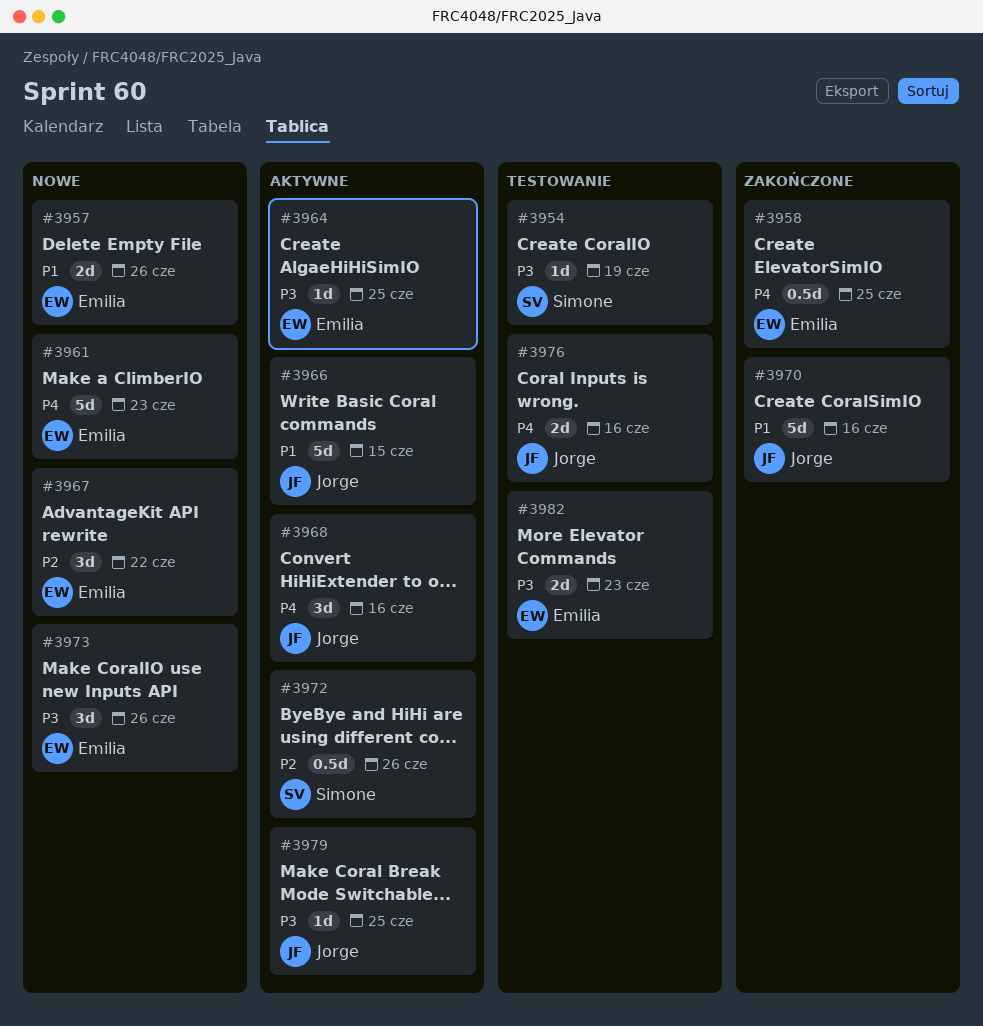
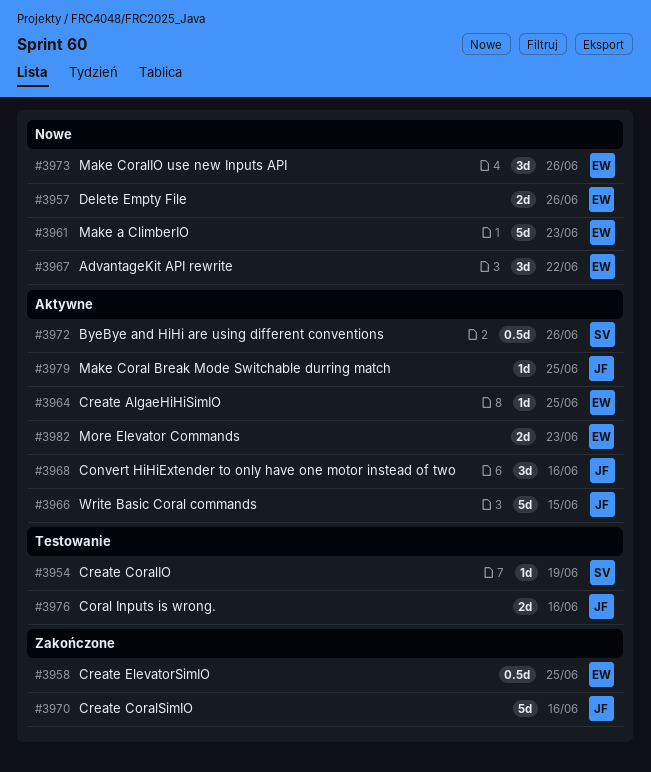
#3982, status: Testowanie -> Aktywne

